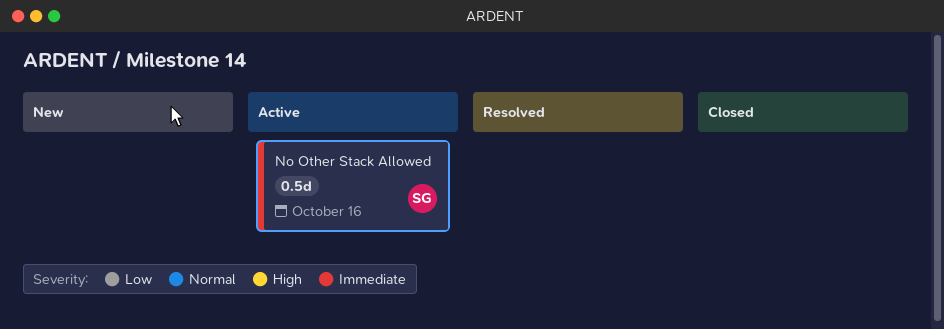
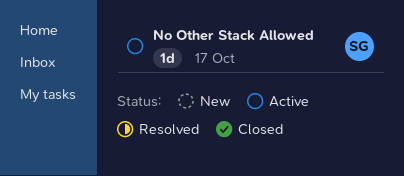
No Other Stack Allowed, estimate: 0.5d -> 1d
No Other Stack Allowed, due: Oct 16 -> Oct 17

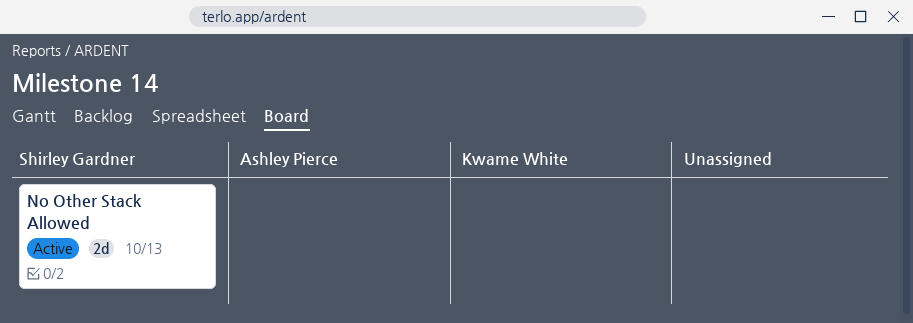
No Other Stack Allowed, estimate: 1d -> 2d
No Other Stack Allowed, due: Oct 17 -> Oct 13

